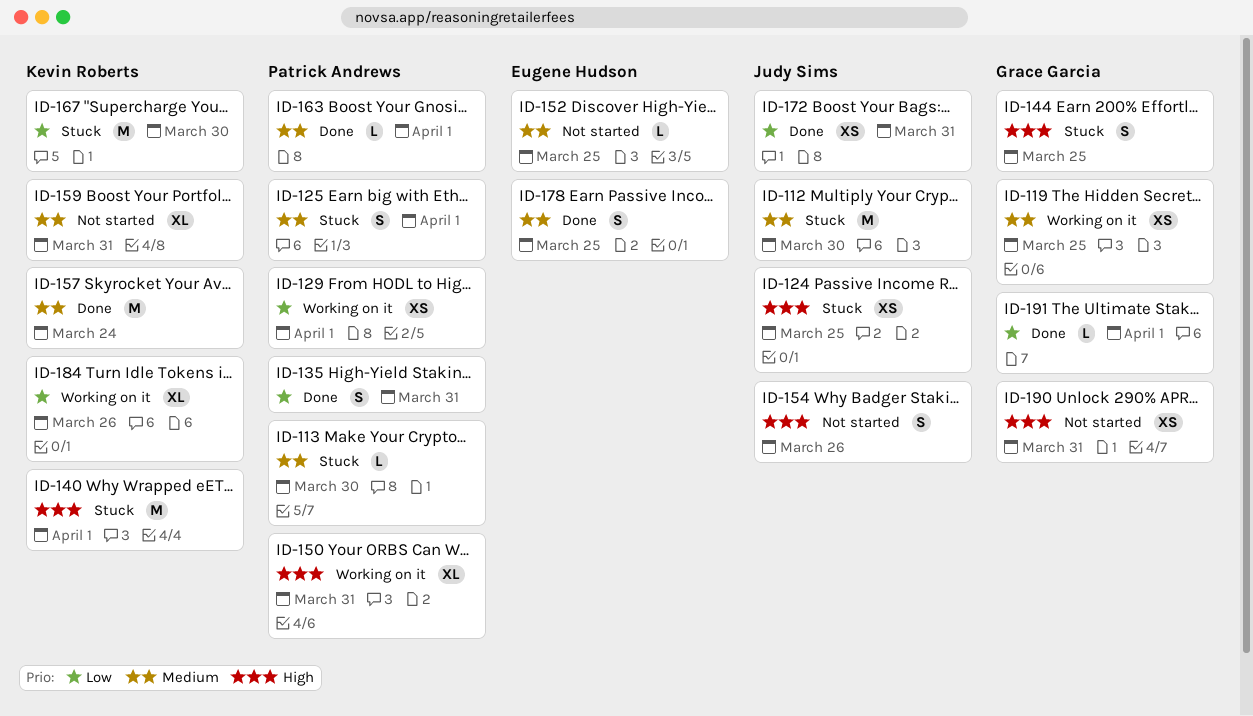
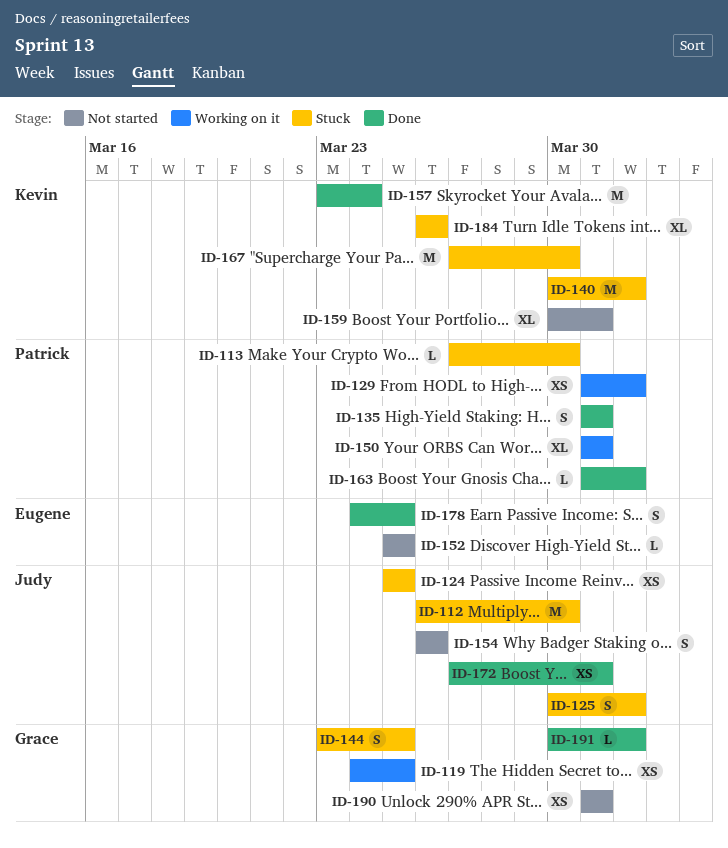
ID-125, owner: Patrick Andrews -> Judy Sims
ID-184, status: Working on it -> Stuck

